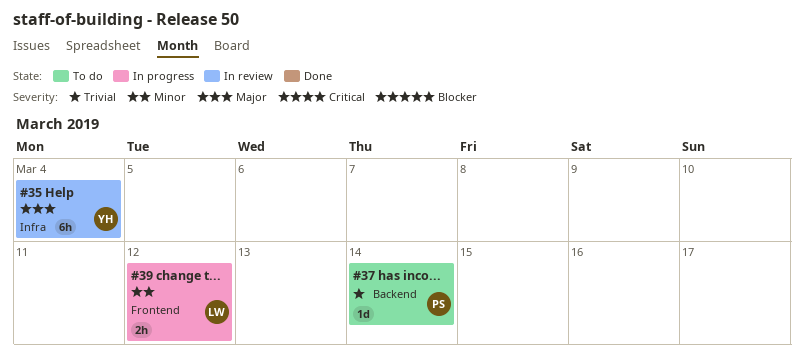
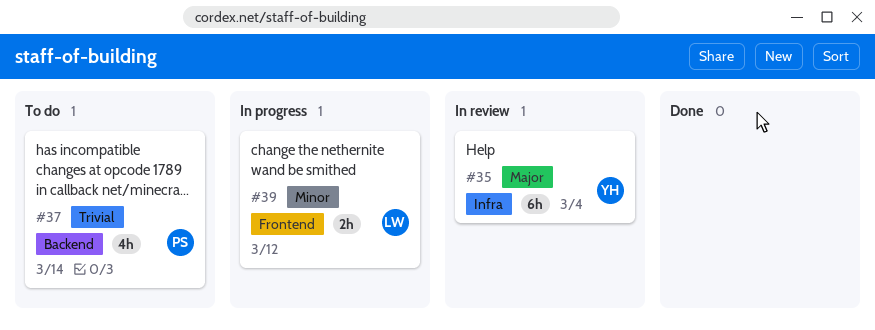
#37, estimate: 1d -> 4h

